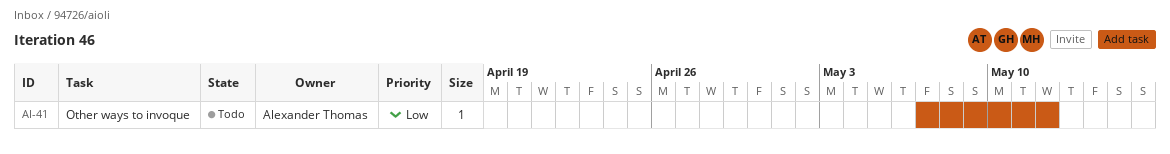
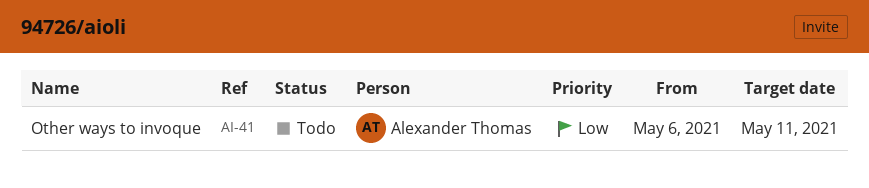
AI-41, start: May 7 -> May 6
AI-41, due: May 12 -> May 11

